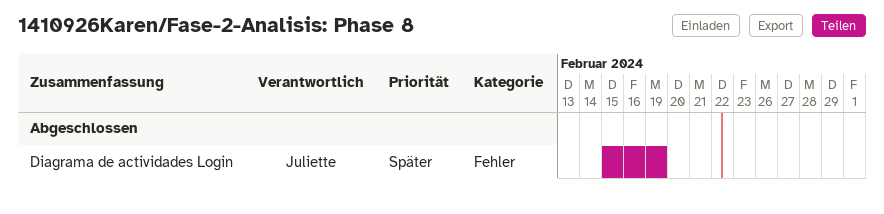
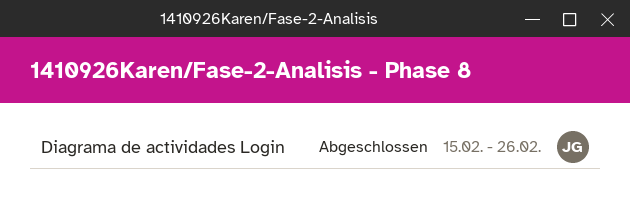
Diagrama de actividades Login, due: Feb 19 -> Feb 26

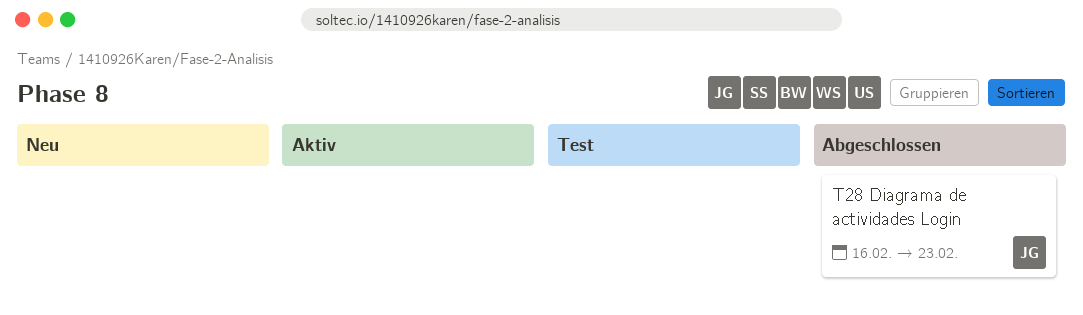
Diagrama de actividades Login, start: Feb 15 -> Feb 16
Diagrama de actividades Login, due: Feb 26 -> Feb 23

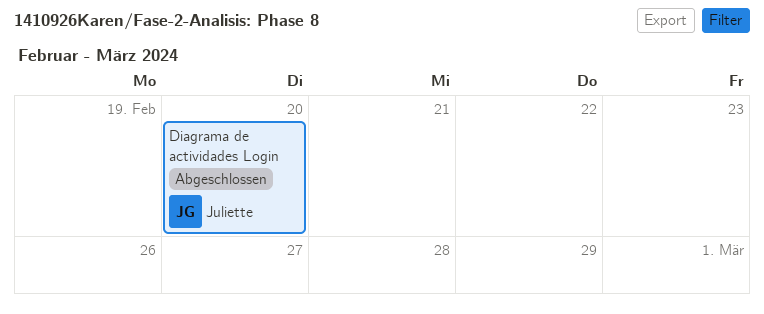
Diagrama de actividades Login, due: Feb 23 -> Feb 20

